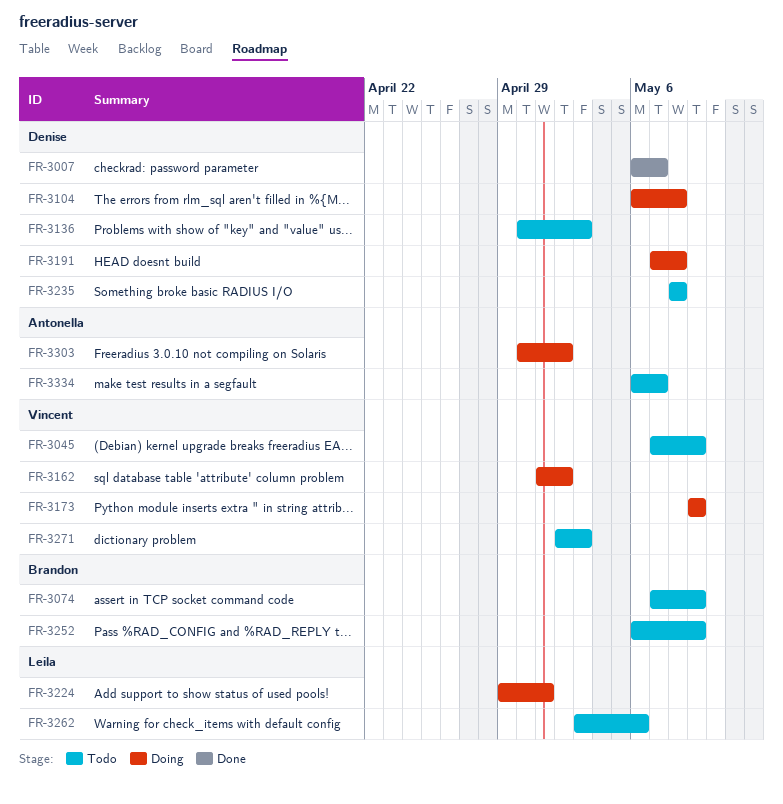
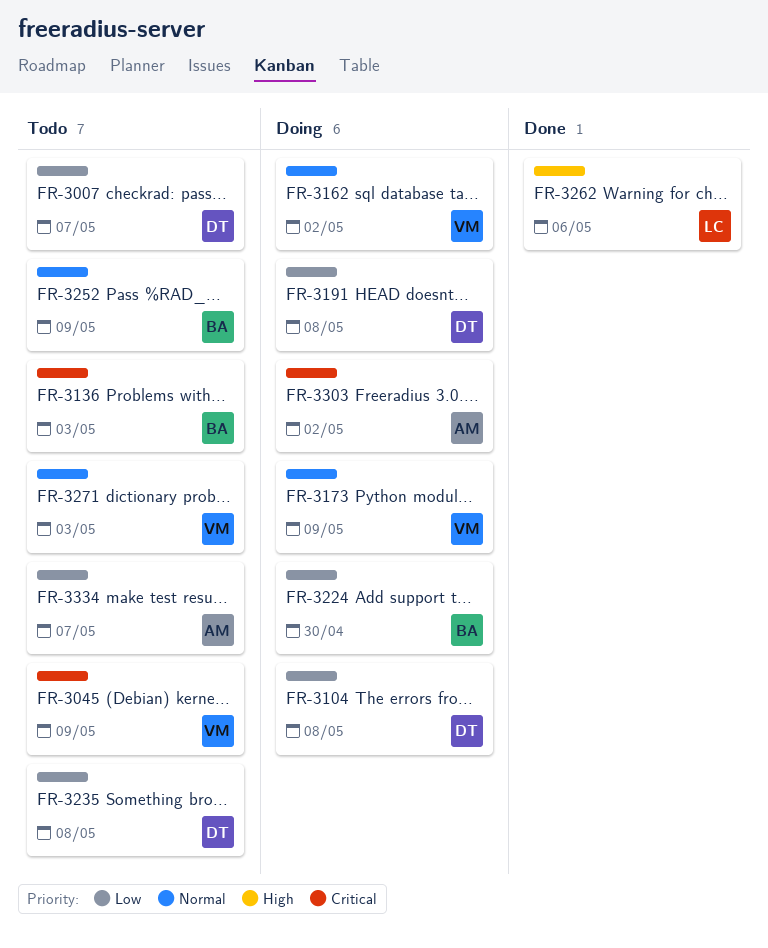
FR-3007, status: Done -> Todo
FR-3074: present -> none
FR-3136, owner: Denise -> Brandon
FR-3224, owner: Leila -> Brandon
FR-3224, due: May 1 -> Apr 30
FR-3262, status: Todo -> Done

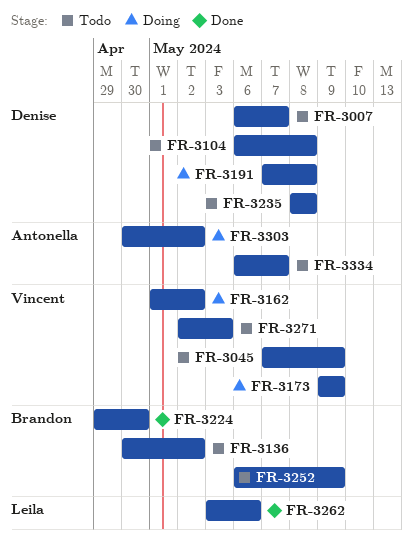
FR-3104, status: Doing -> Todo
FR-3136, due: May 3 -> May 2
FR-3224, status: Doing -> Done

